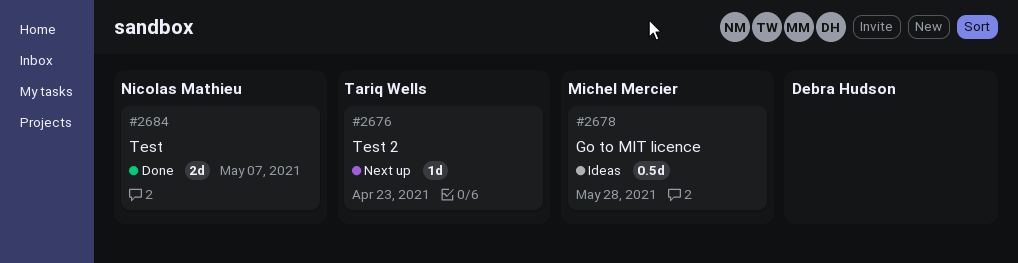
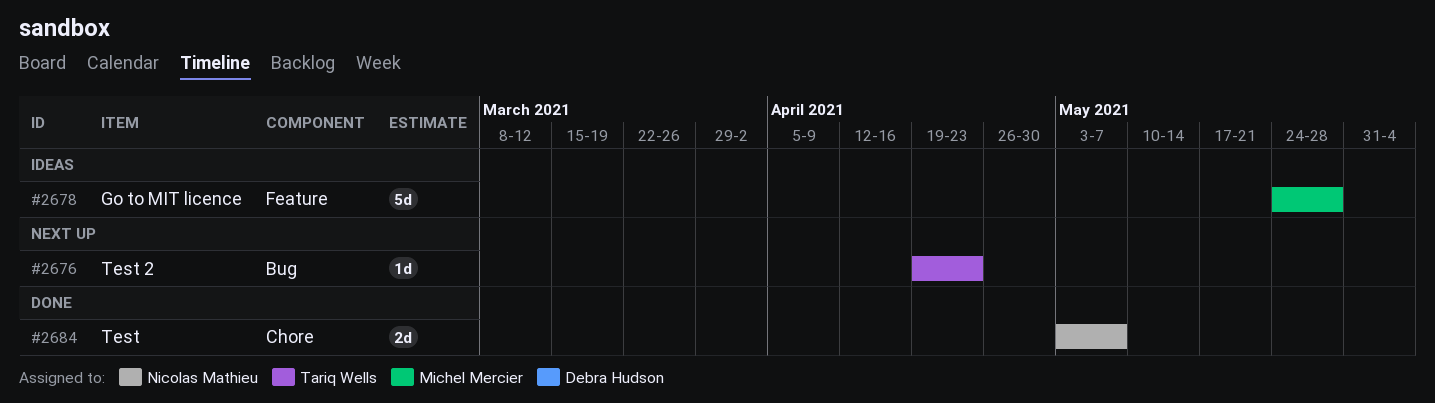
#2678, estimate: 0.5d -> 5d

